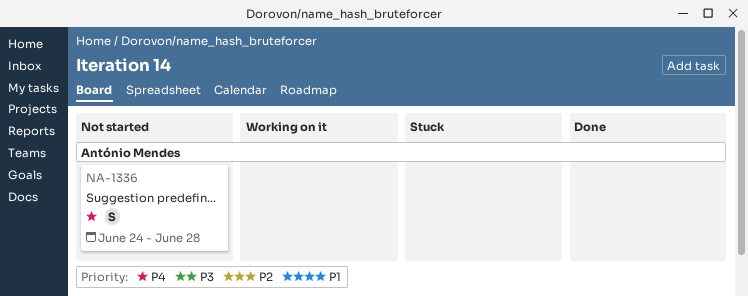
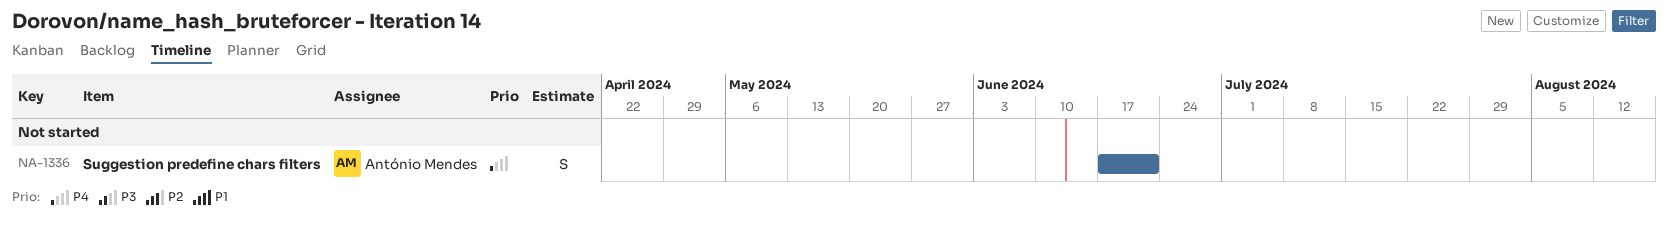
NA-1336, start: Jun 24 -> Jun 17
NA-1336, due: Jun 28 -> Jun 21

